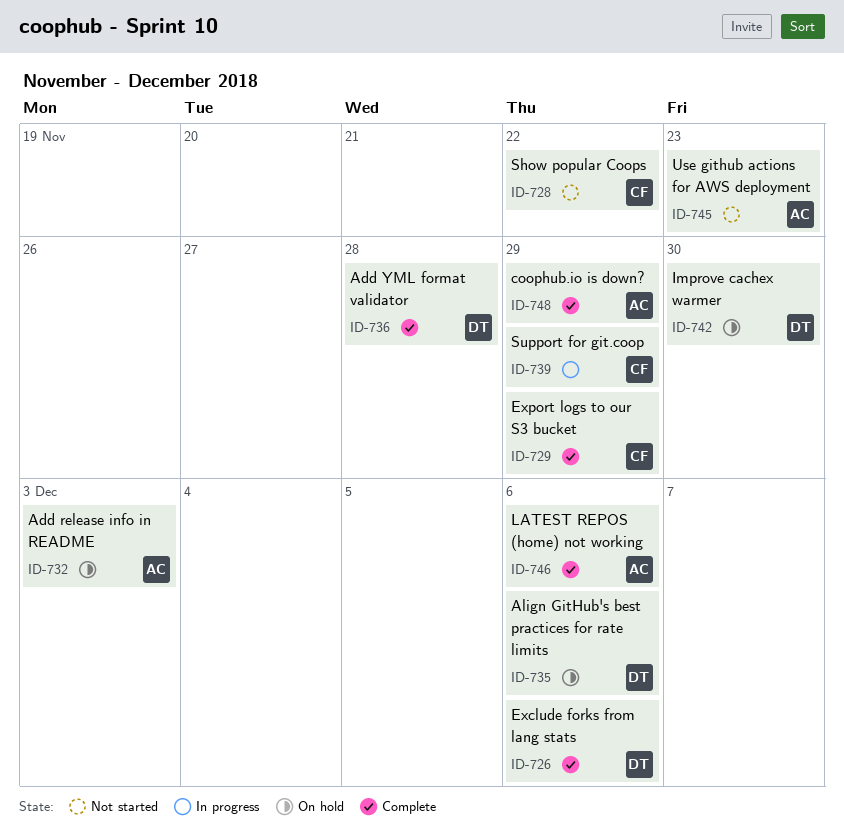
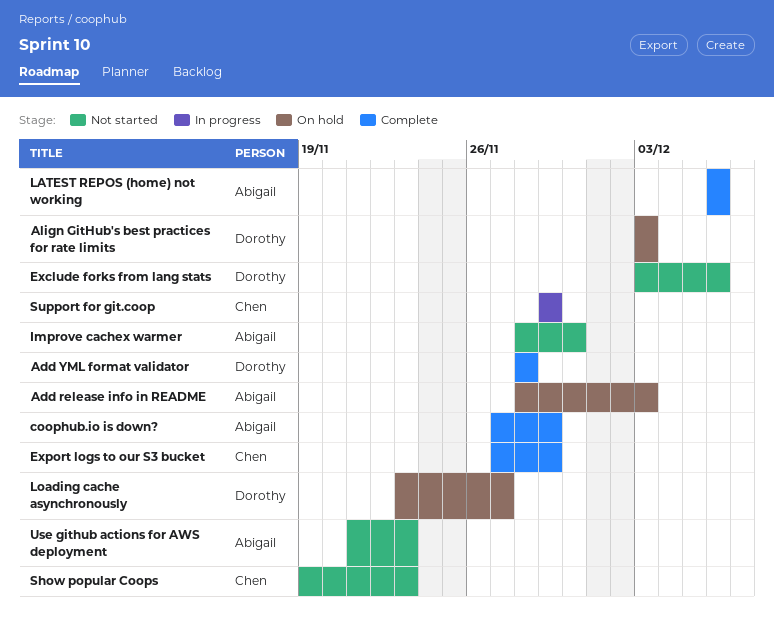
Align GitHub's best practices for rate limits, due: Dec 6 -> Dec 3
Exclude forks from lang stats, status: Complete -> Not started
Improve cachex warmer, status: On hold -> Not started
Improve cachex warmer, owner: Dorothy -> Abigail
Loading cache asynchronously: none -> present
Show popular Coops, due: Nov 22 -> Nov 23

